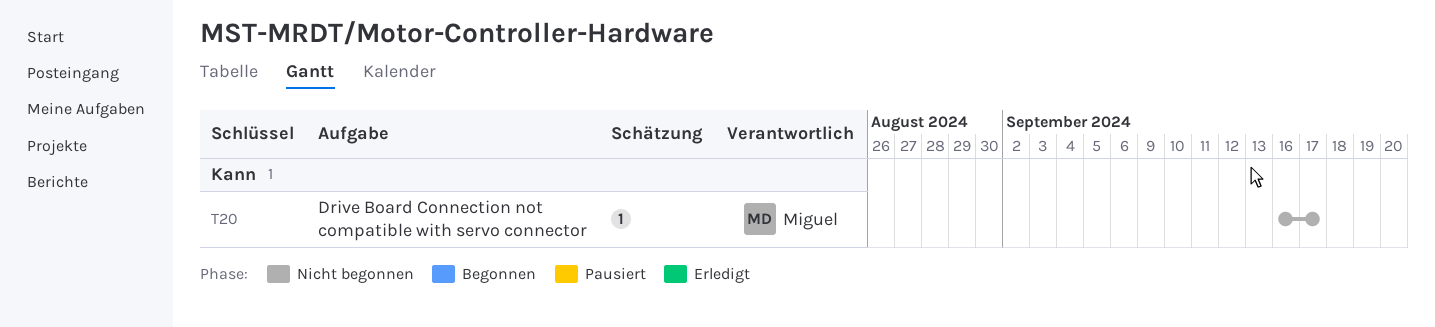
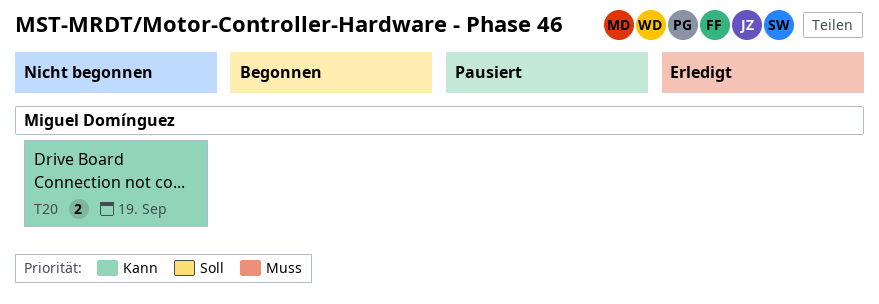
T20, estimate: 1 -> 2
T20, due: Sep 17 -> Sep 19

